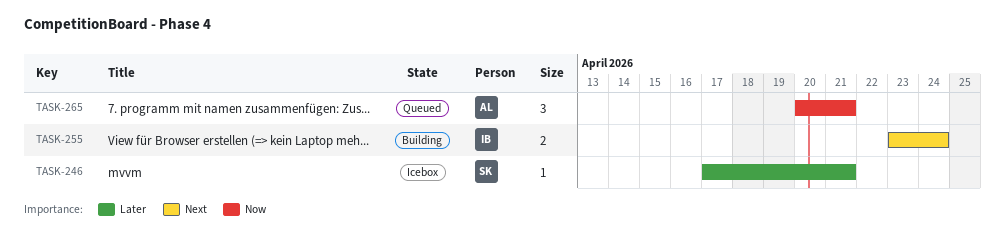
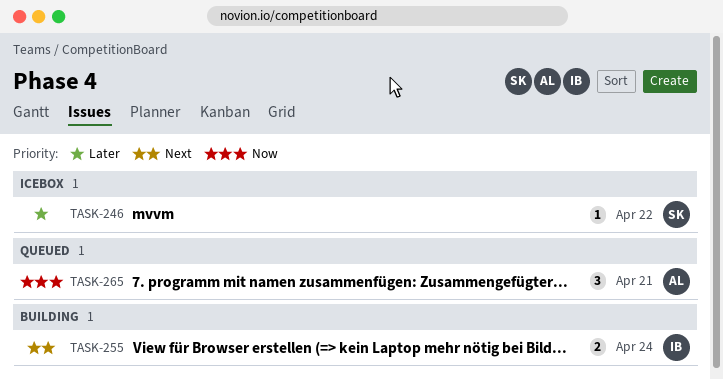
TASK-246, due: Apr 21 -> Apr 22

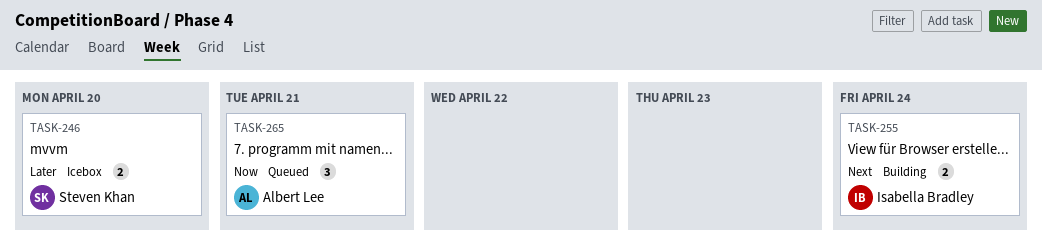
TASK-246, estimate: 1 -> 2
TASK-246, due: Apr 22 -> Apr 20

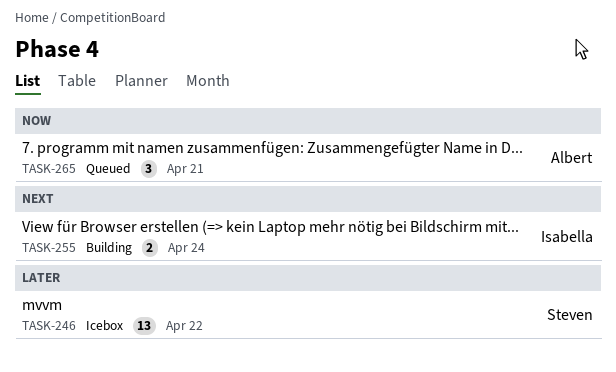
TASK-246, estimate: 2 -> 13
TASK-246, due: Apr 20 -> Apr 22

